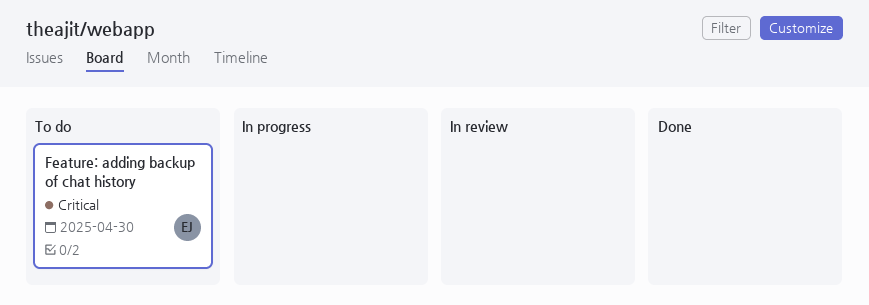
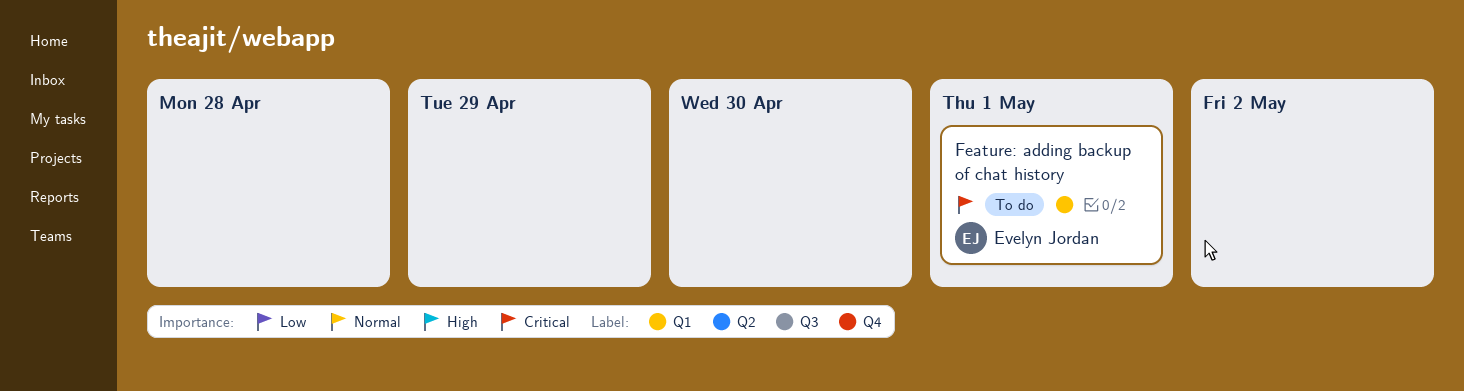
Feature: adding backup of chat history, due: Apr 30 -> May 1

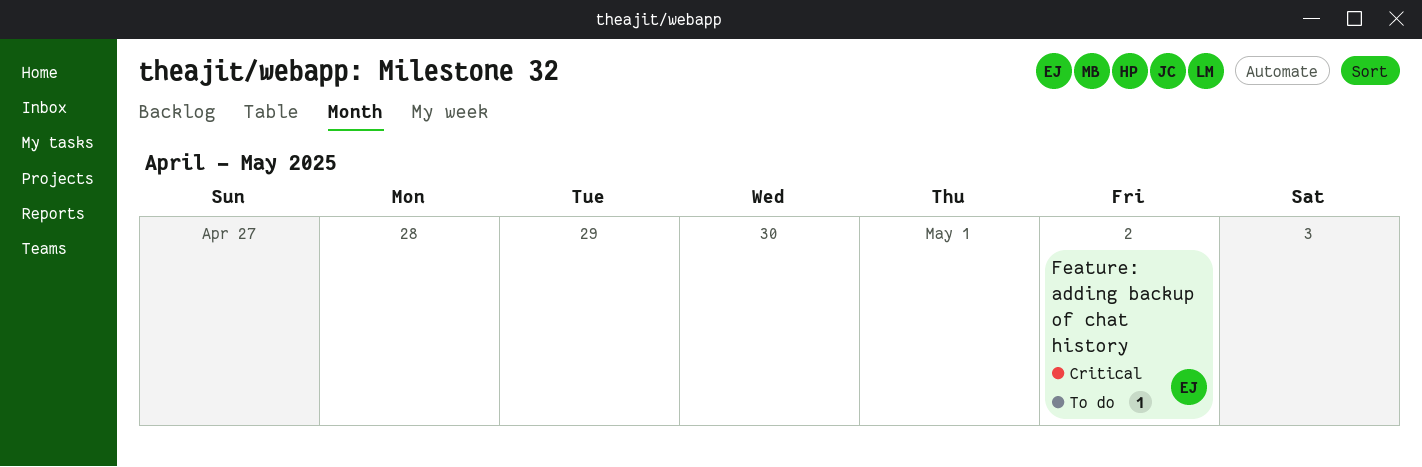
Feature: adding backup of chat history, due: May 1 -> May 2

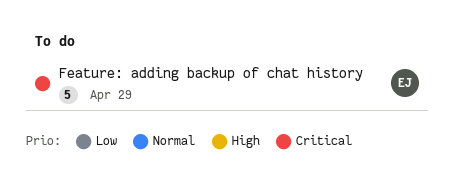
Feature: adding backup of chat history, estimate: 1 -> 5
Feature: adding backup of chat history, due: May 2 -> Apr 29

